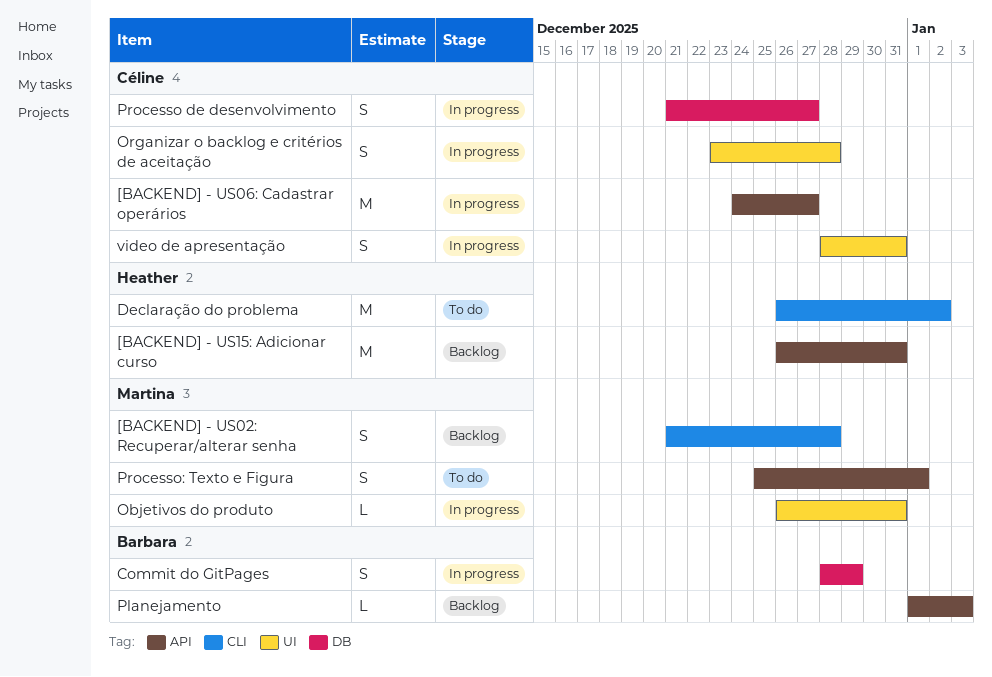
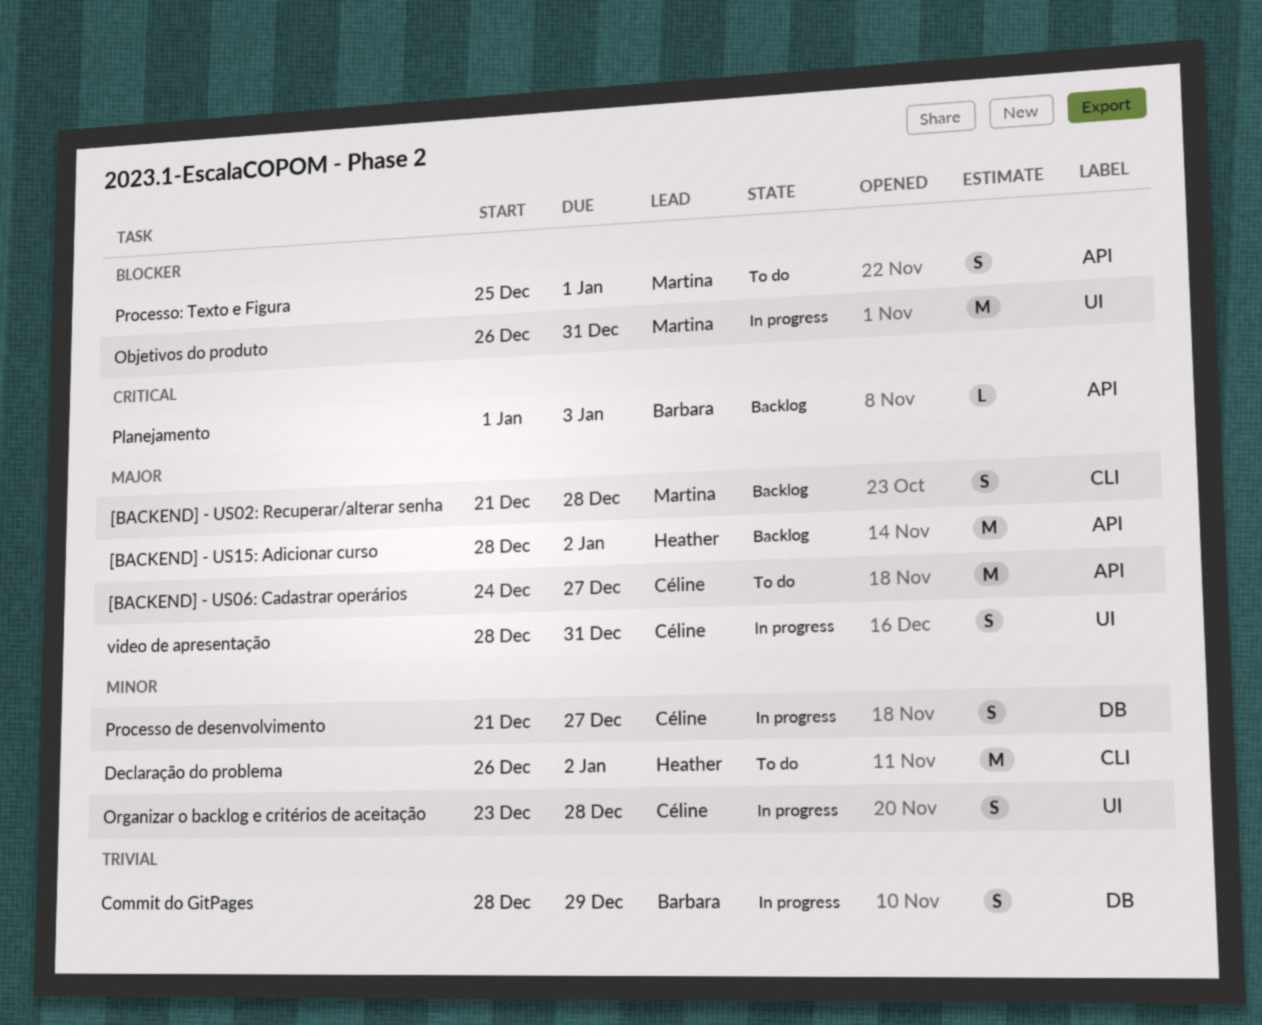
[BACKEND] - US06: Cadastrar operários, status: In progress -> To do
[BACKEND] - US15: Adicionar curso, start: Dec 26 -> Dec 28
[BACKEND] - US15: Adicionar curso, due: Dec 31 -> Jan 2
Objetivos do produto, estimate: L -> M

